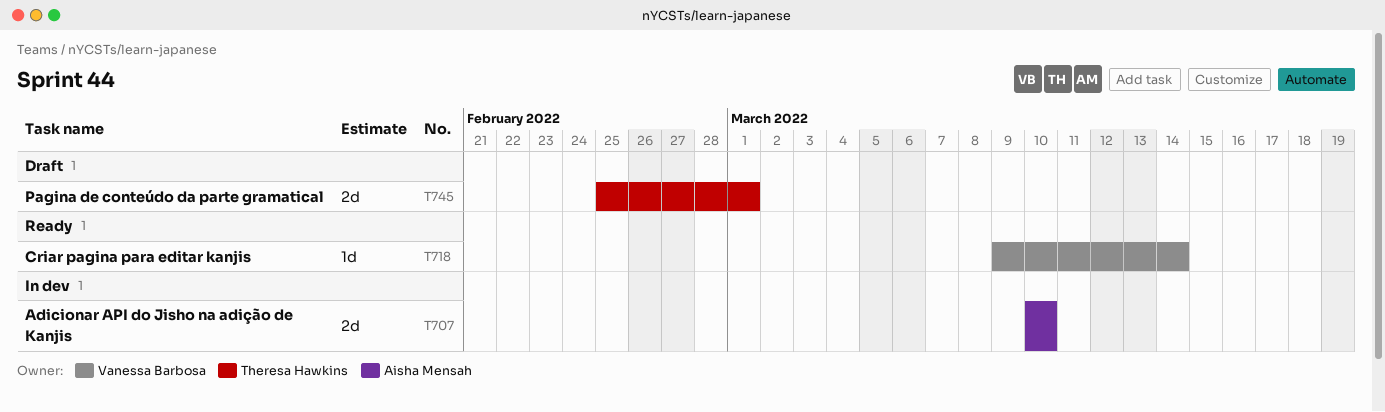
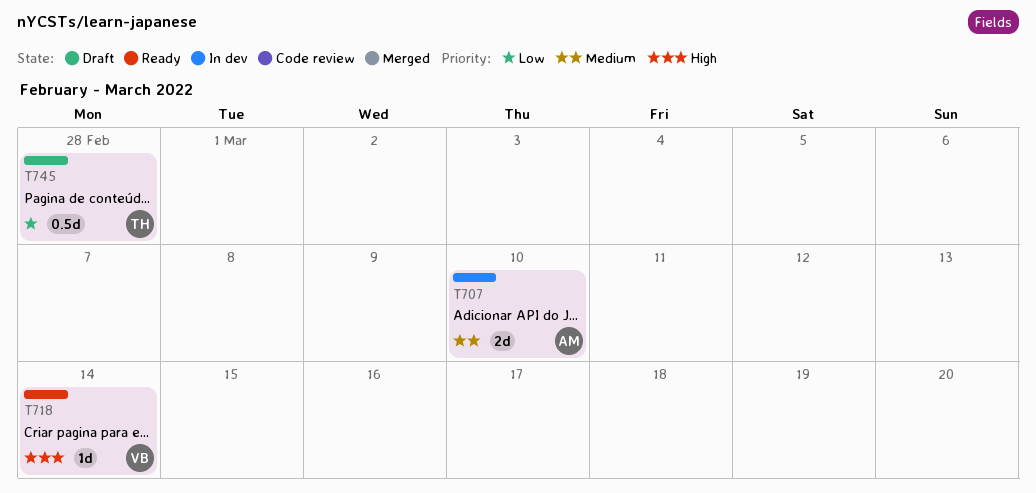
T745, estimate: 2d -> 0.5d
T745, due: Mar 1 -> Feb 28

